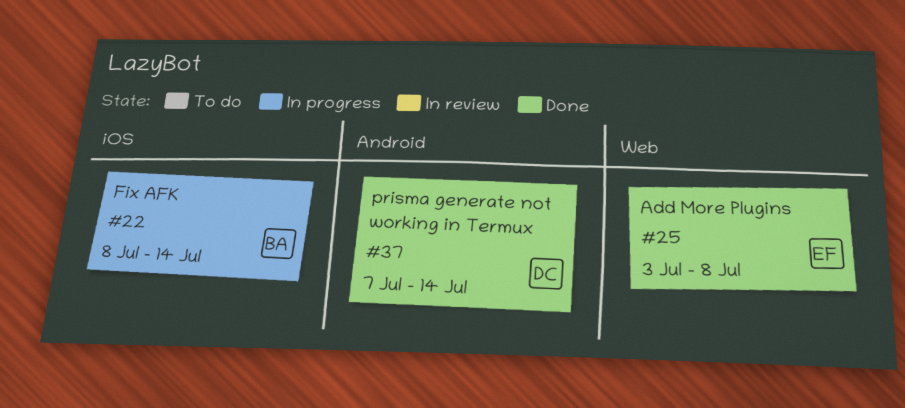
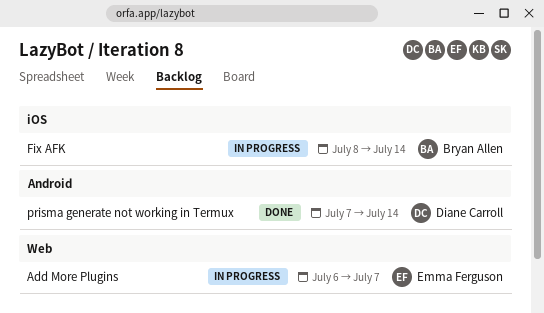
Add More Plugins, status: Done -> In progress
Add More Plugins, start: Jul 3 -> Jul 6
Add More Plugins, due: Jul 8 -> Jul 7

